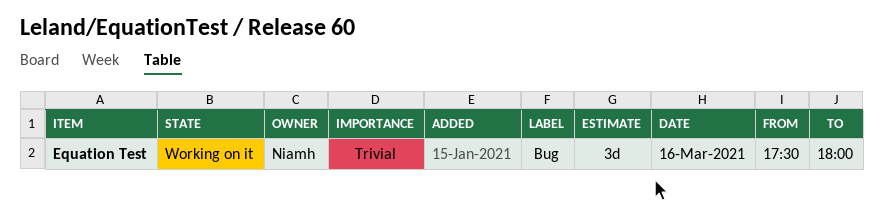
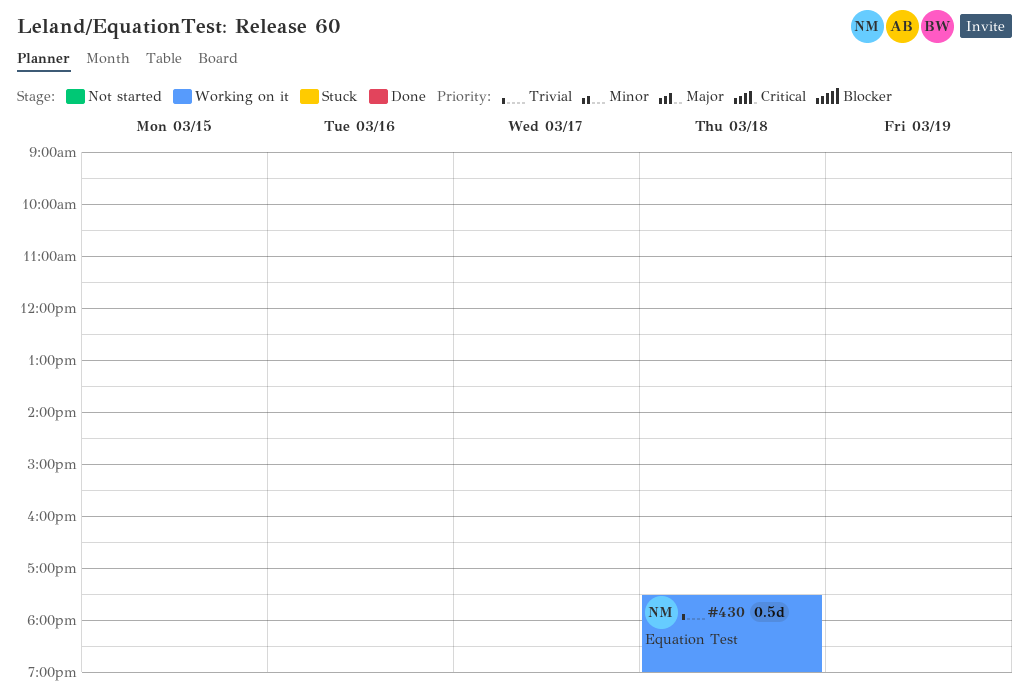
Equation Test, estimate: 3d -> 0.5d
Equation Test, day: Mar 16 -> Mar 18
Equation Test, ends: 18:00 -> 19:00

